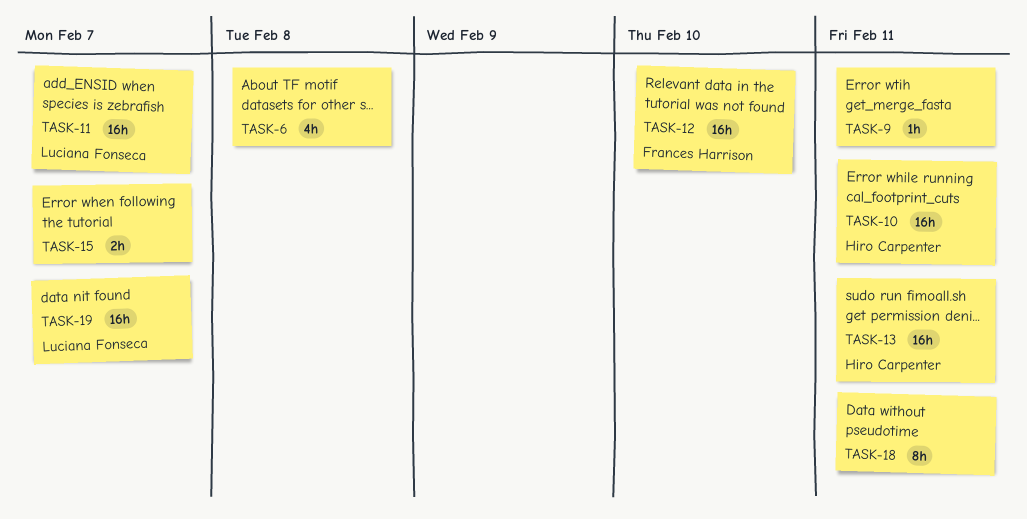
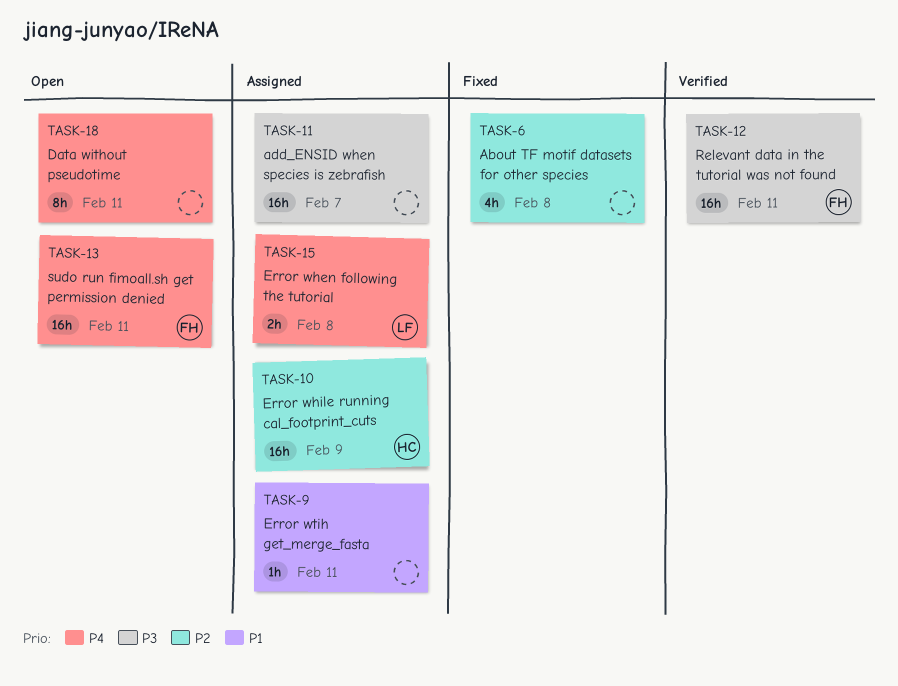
TASK-10, due: Feb 11 -> Feb 9
TASK-11, owner: Luciana Fonseca -> none
TASK-12, due: Feb 10 -> Feb 11
TASK-13, owner: Hiro Carpenter -> Frances Harrison
TASK-15, owner: none -> Luciana Fonseca
TASK-15, due: Feb 7 -> Feb 8
TASK-19: present -> none

